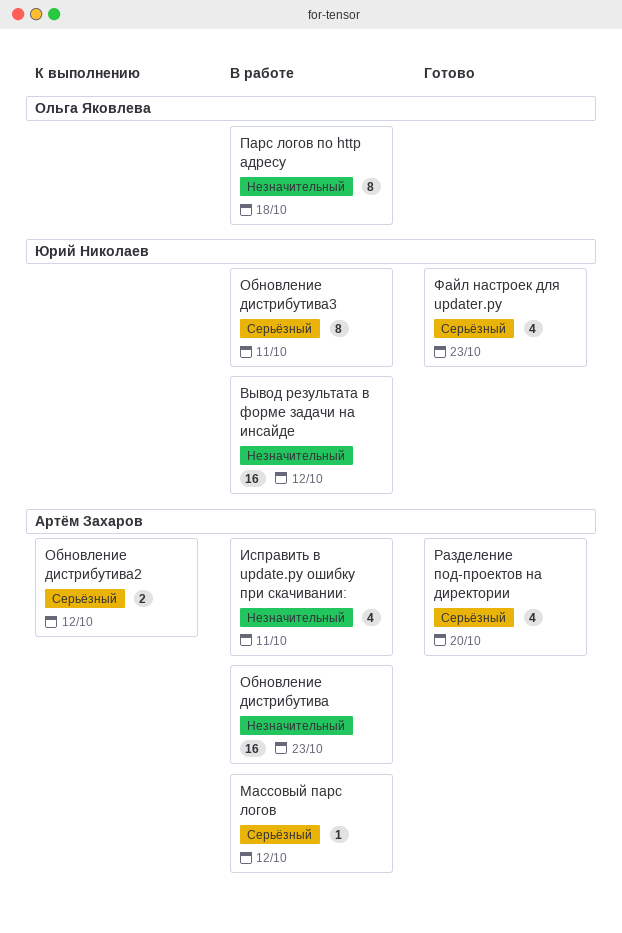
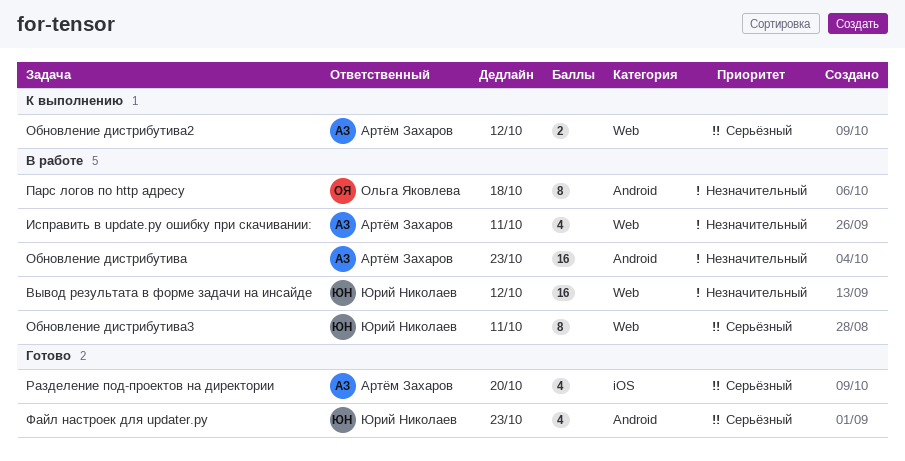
Массовый парс логов: present -> none

